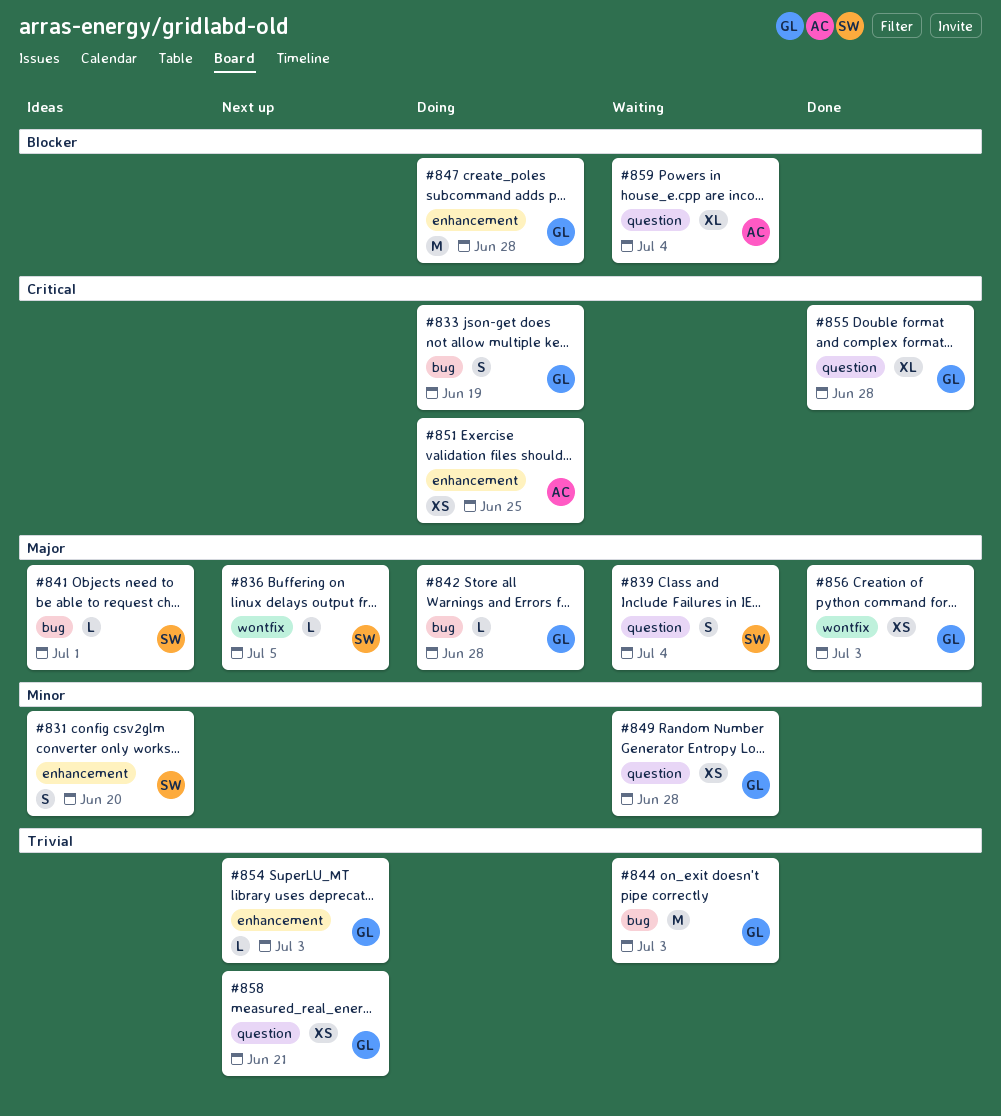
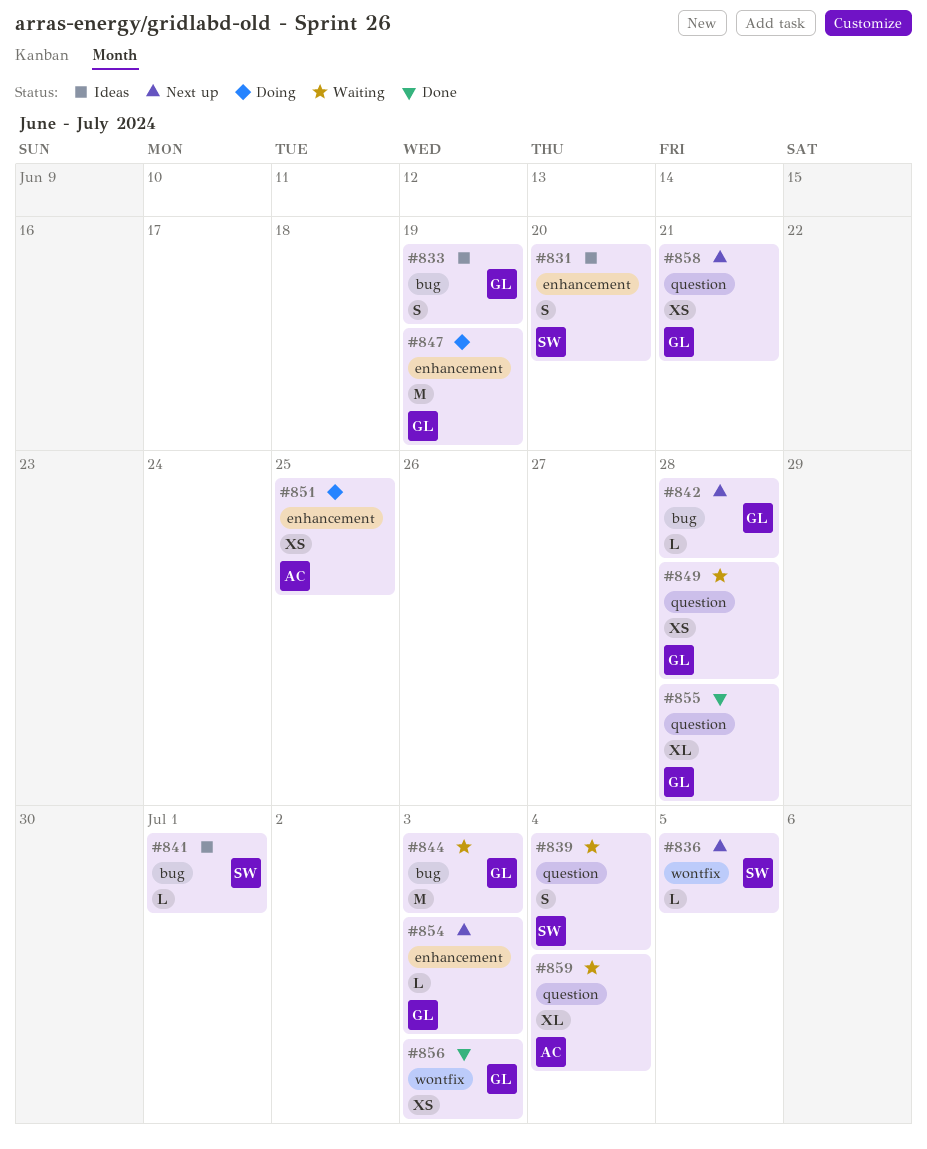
#833, status: Doing -> Ideas
#842, status: Doing -> Next up
#847, due: Jun 28 -> Jun 19

